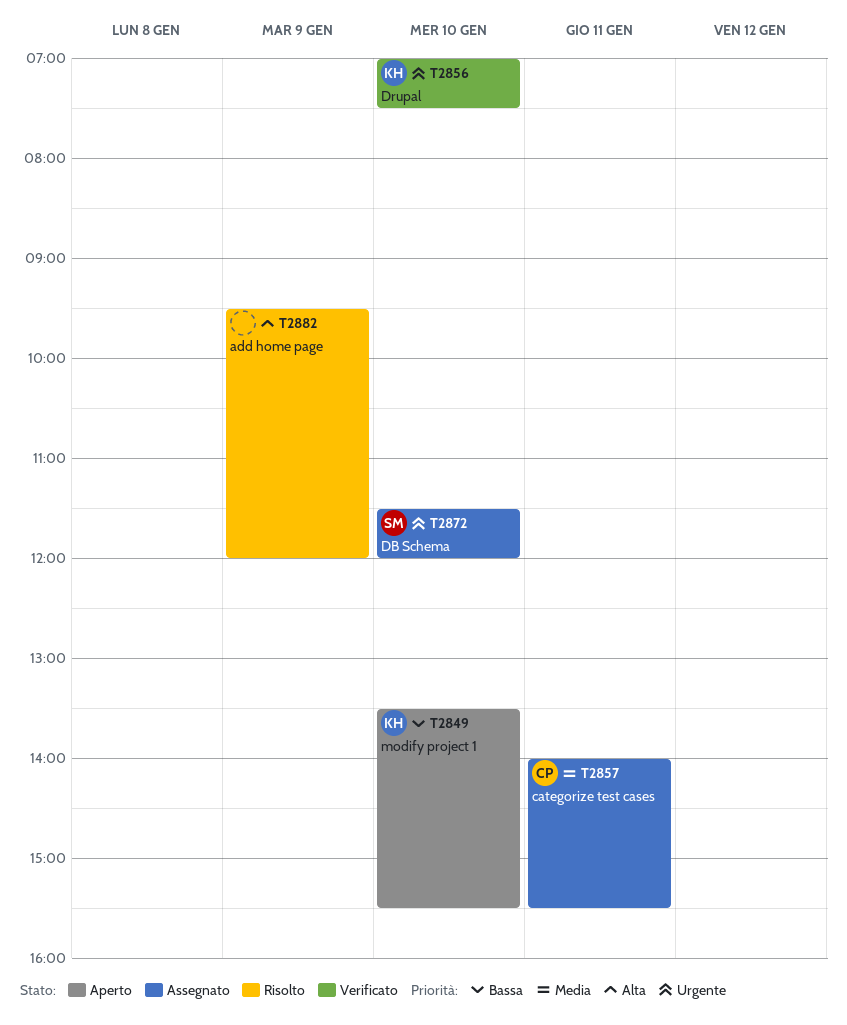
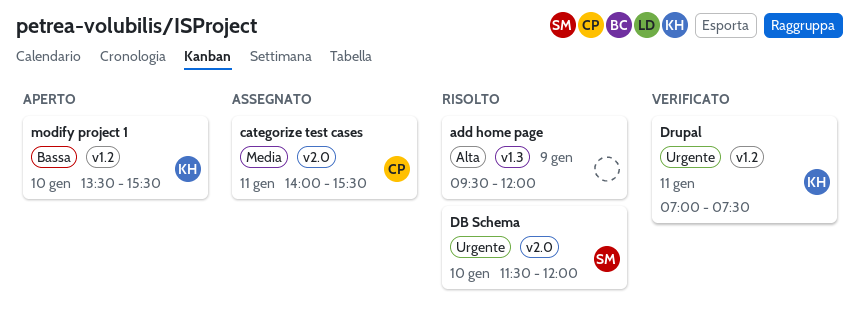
DB Schema, status: Assegnato -> Risolto
Drupal, day: Jan 10 -> Jan 11

